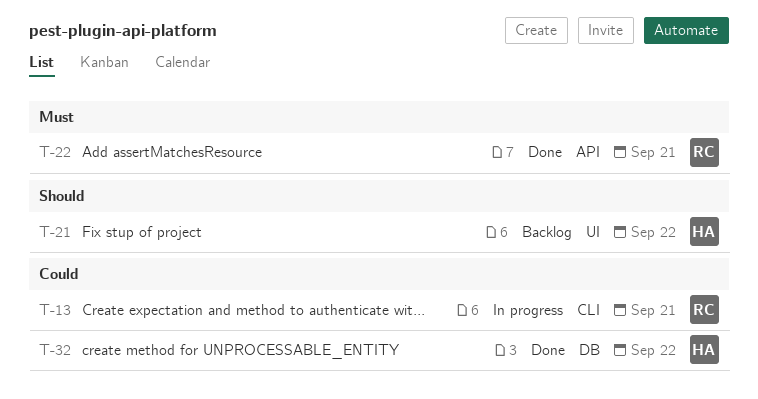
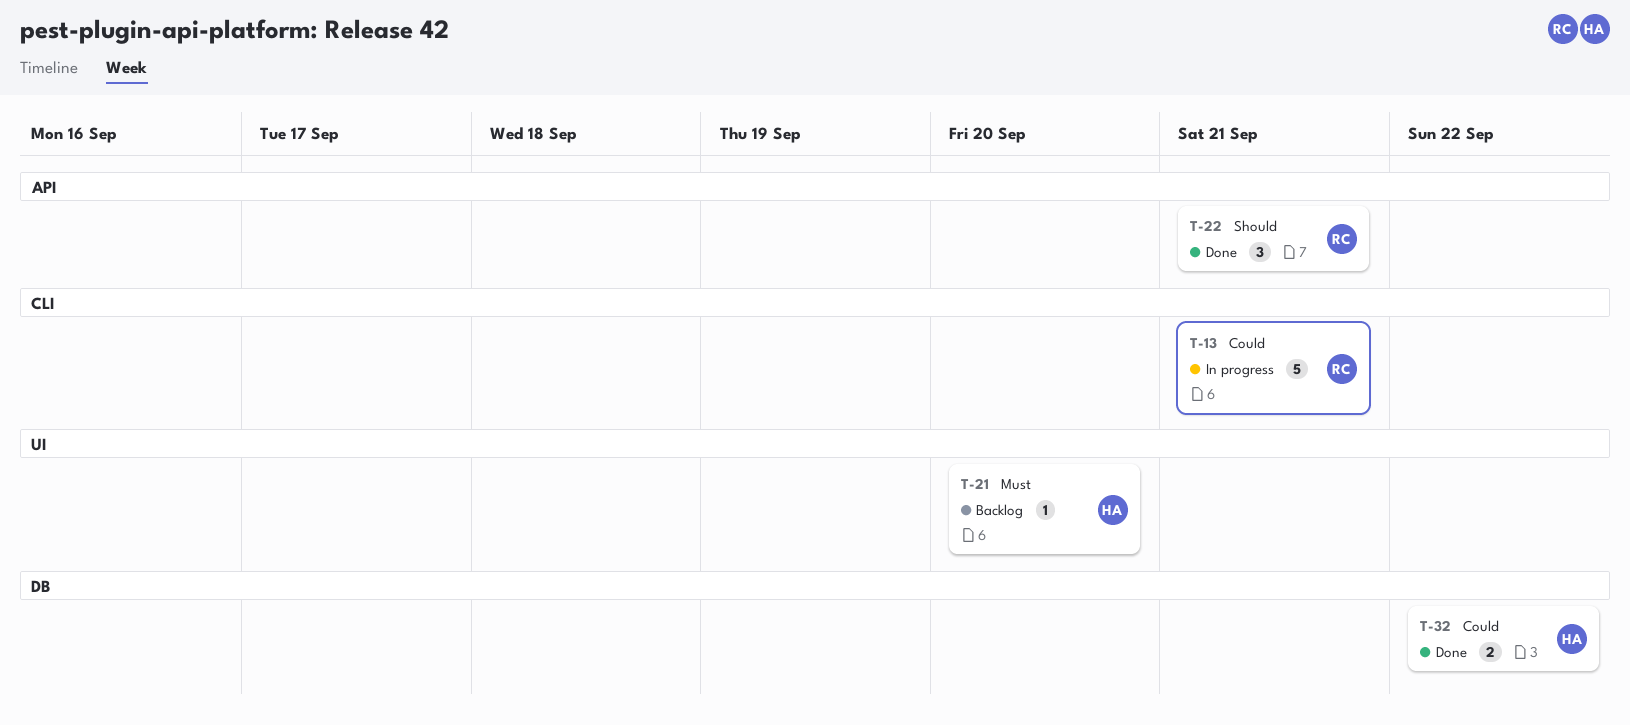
T-21, priority: Should -> Must
T-21, due: Sep 22 -> Sep 20
T-22, priority: Must -> Should

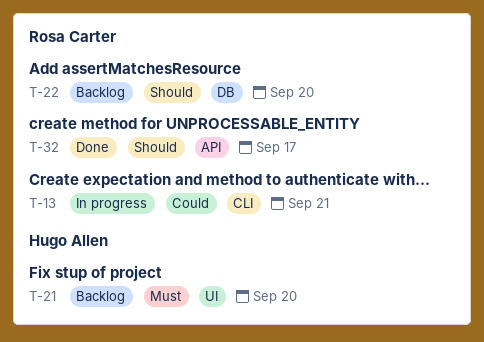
T-22, status: Done -> Backlog
T-22, label: API -> DB
T-22, due: Sep 21 -> Sep 20
T-32, owner: Hugo Allen -> Rosa Carter
T-32, priority: Could -> Should
T-32, label: DB -> API
T-32, due: Sep 22 -> Sep 17

